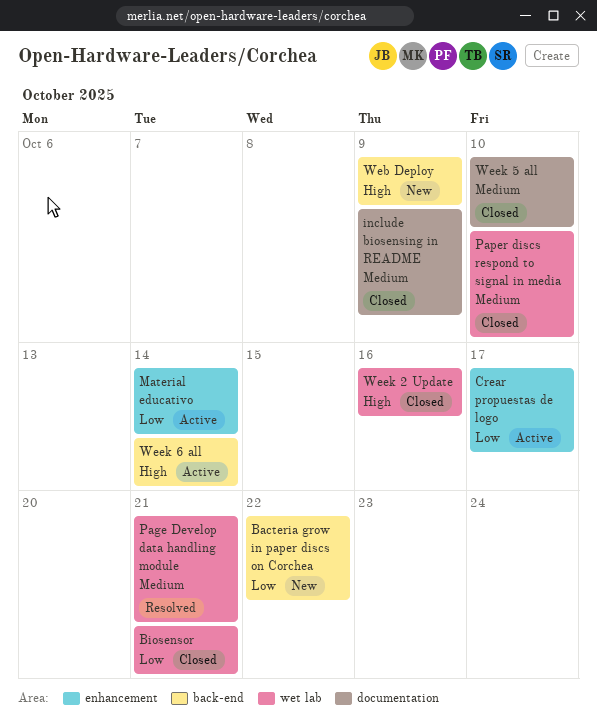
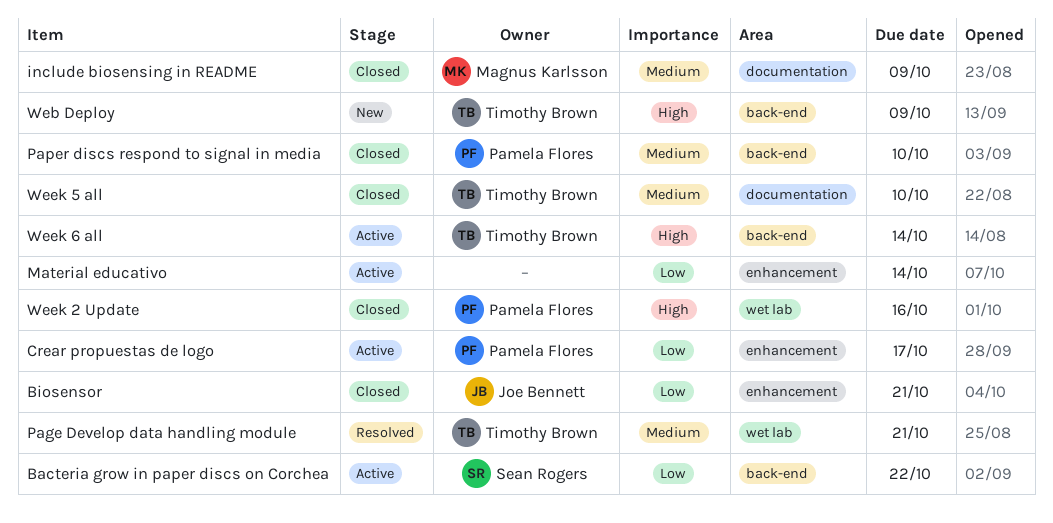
Bacteria grow in paper discs on Corchea, status: New -> Active
Biosensor, label: wet lab -> enhancement
Paper discs respond to signal in media, label: wet lab -> back-end

